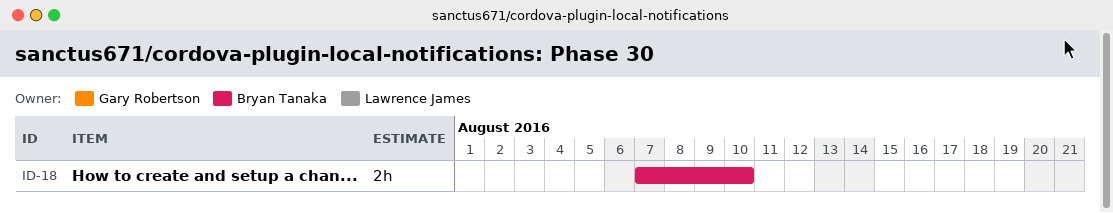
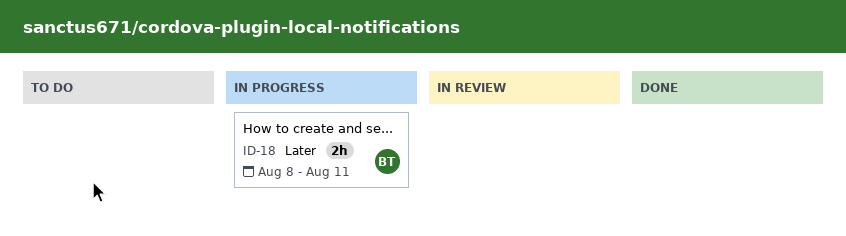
ID-18, start: Aug 7 -> Aug 8
ID-18, due: Aug 10 -> Aug 11

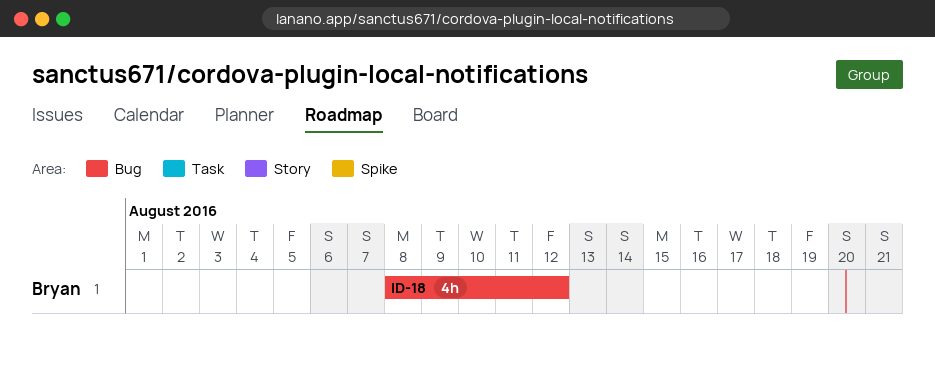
ID-18, estimate: 2h -> 4h
ID-18, due: Aug 11 -> Aug 12

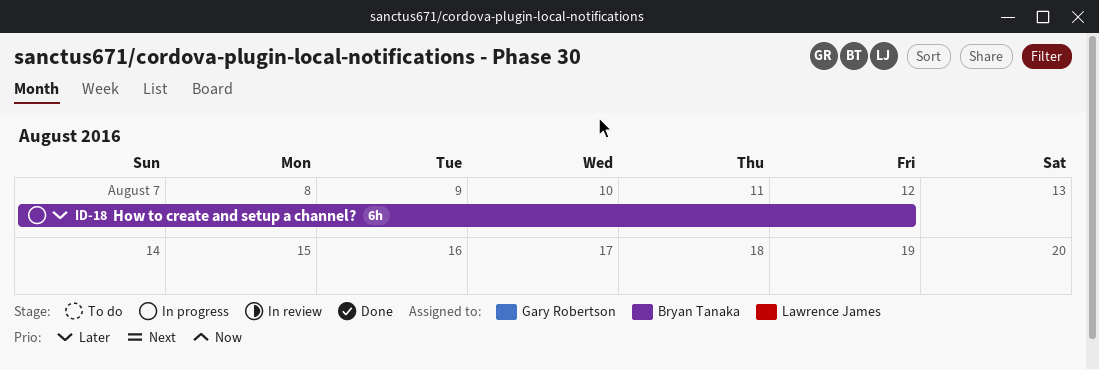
ID-18, estimate: 4h -> 6h
ID-18, start: Aug 8 -> Aug 7

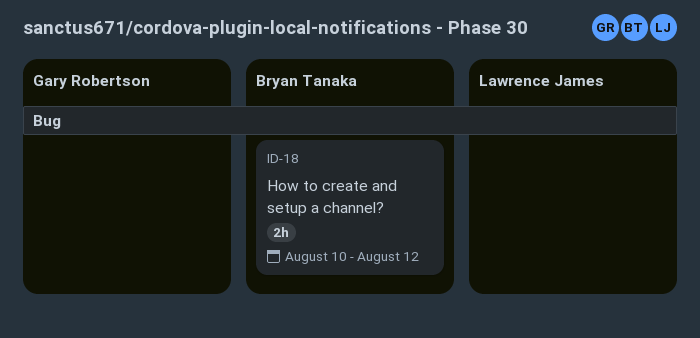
ID-18, estimate: 6h -> 2h
ID-18, start: Aug 7 -> Aug 10

